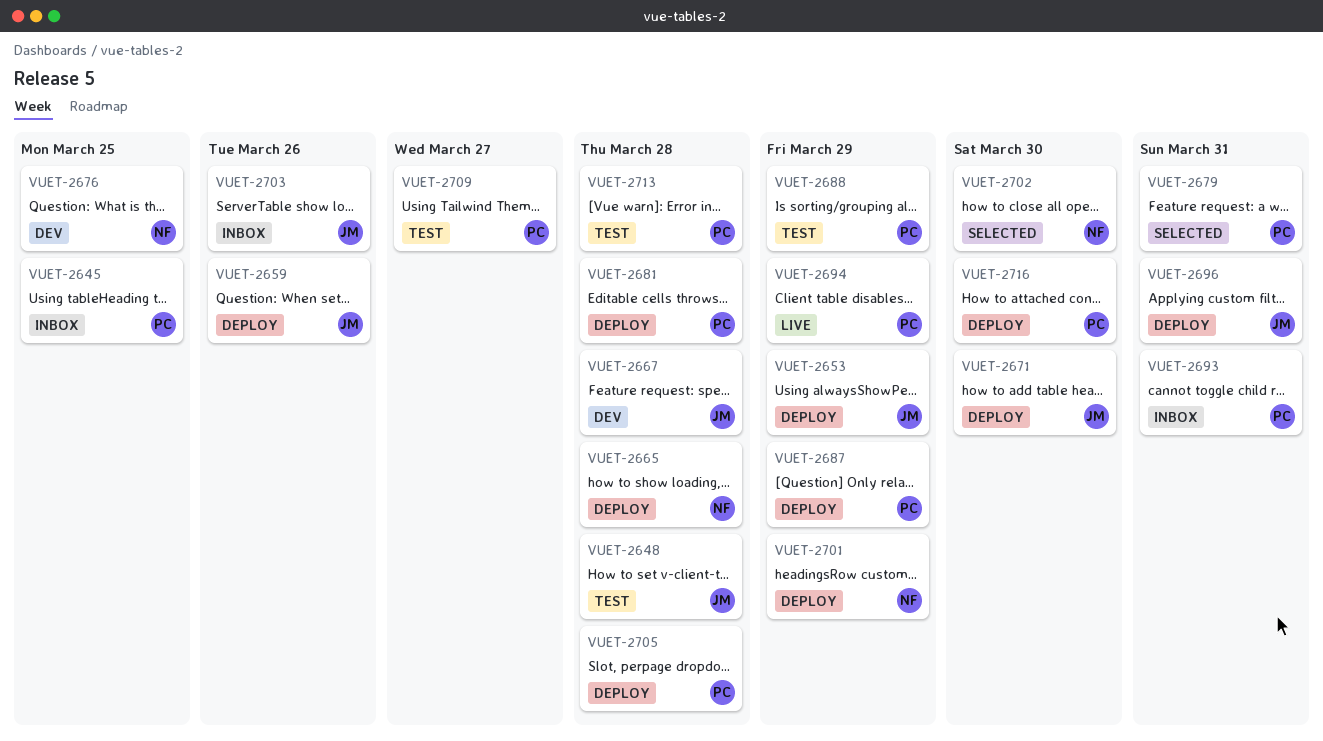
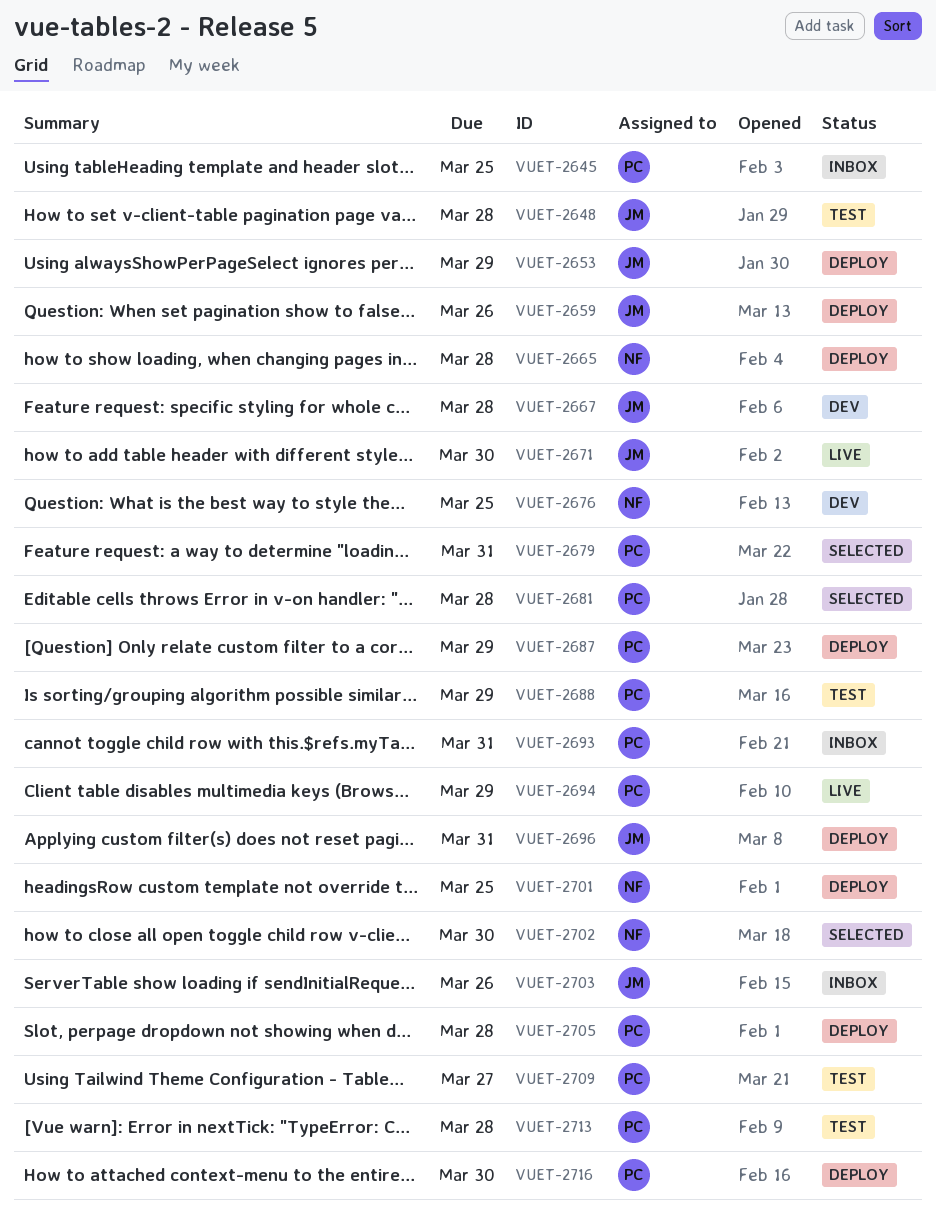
VUET-2671, status: Deploy -> Live
VUET-2681, status: Deploy -> Selected
VUET-2701, due: Mar 29 -> Mar 25

